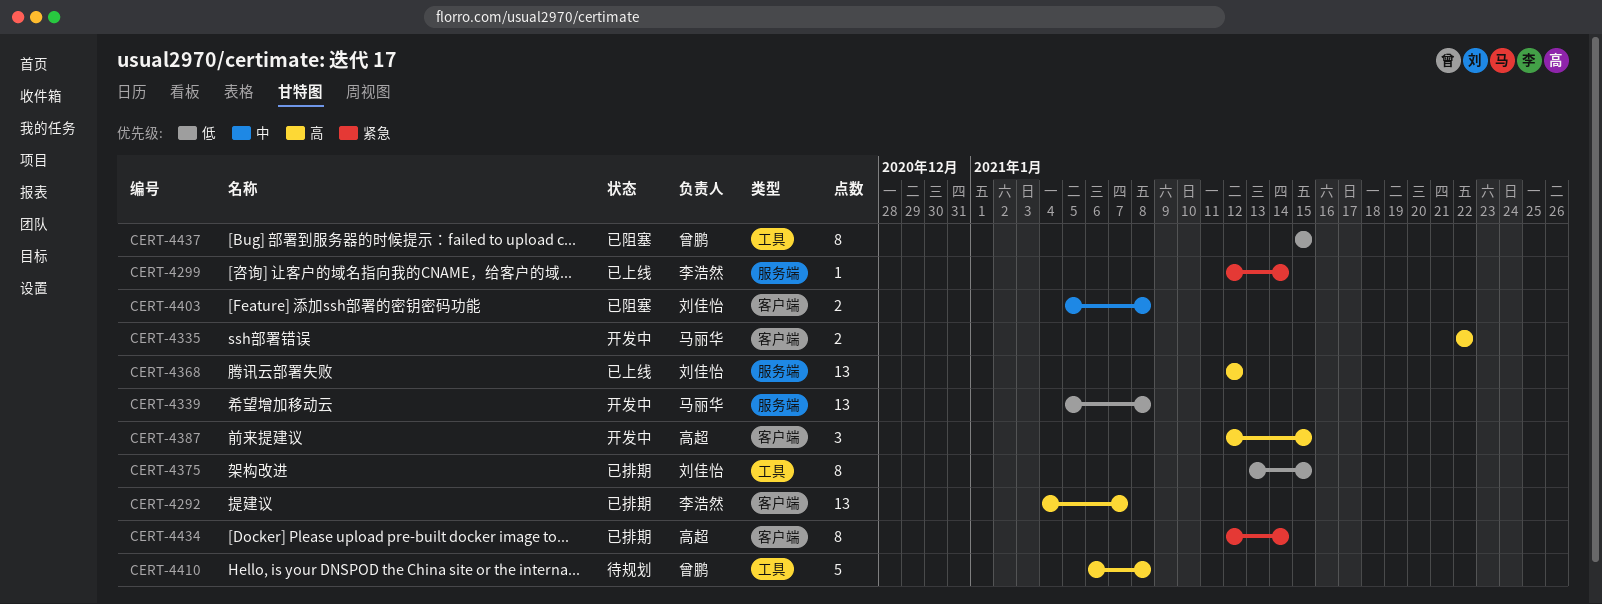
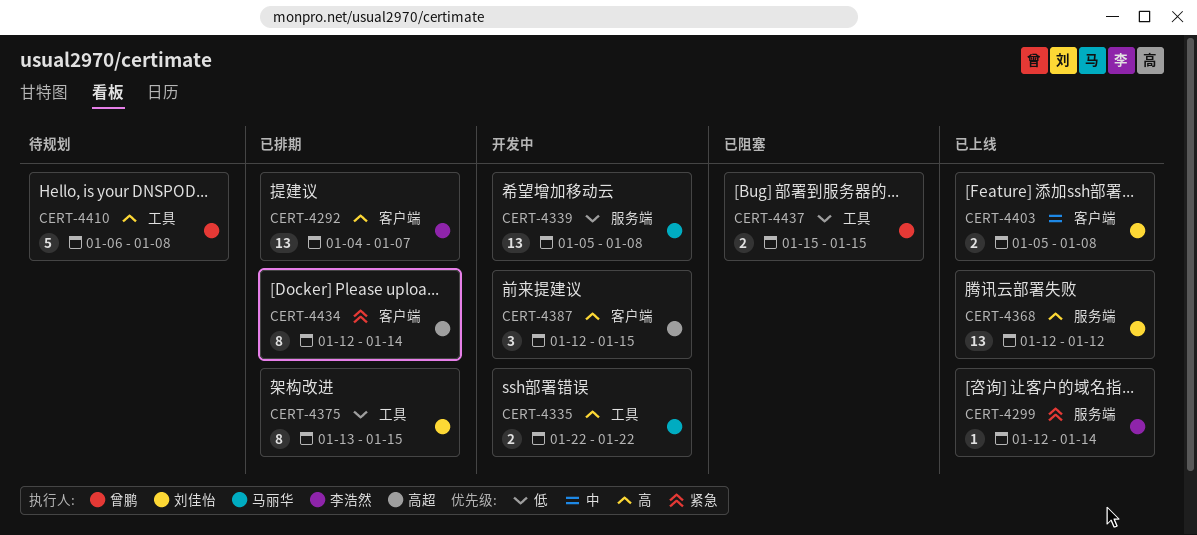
CERT-4335, label: 客户端 -> 工具
CERT-4403, status: 已阻塞 -> 已上线
CERT-4437, estimate: 8 -> 2

